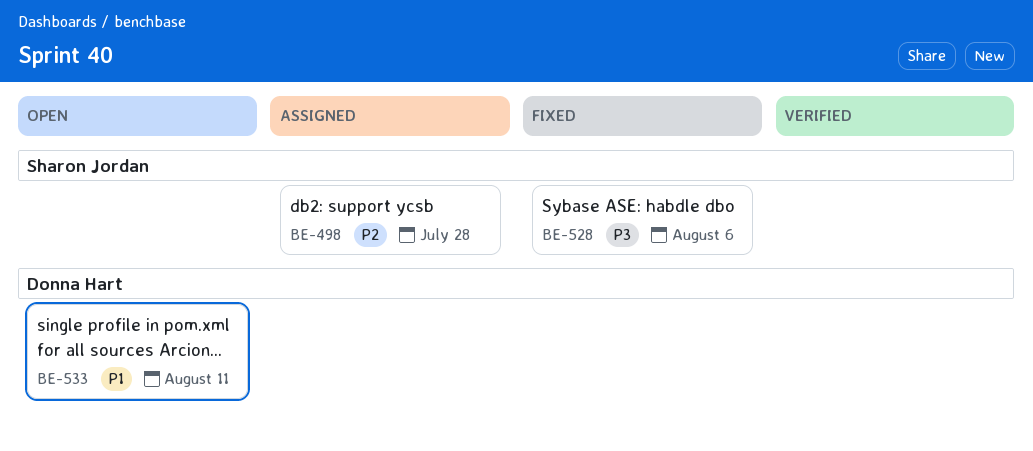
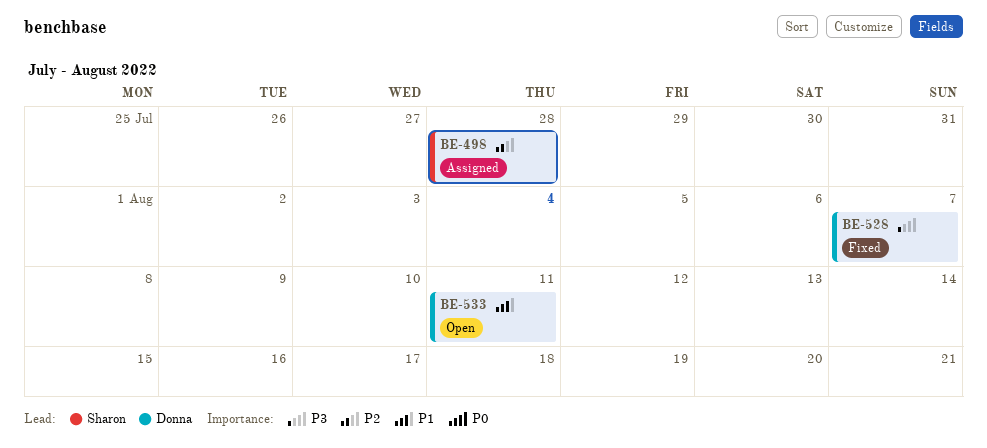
BE-528, owner: Sharon Jordan -> Donna Hart
BE-528, due: Aug 6 -> Aug 7

